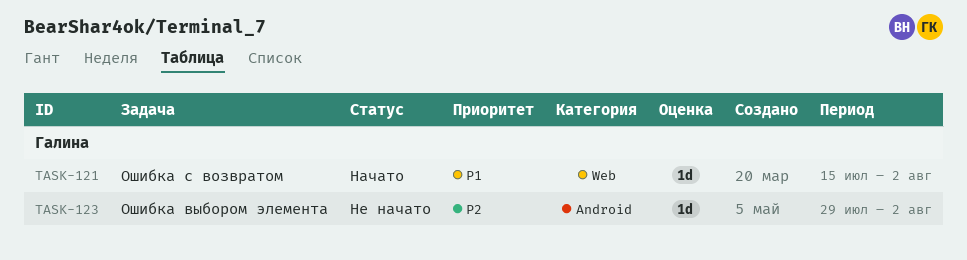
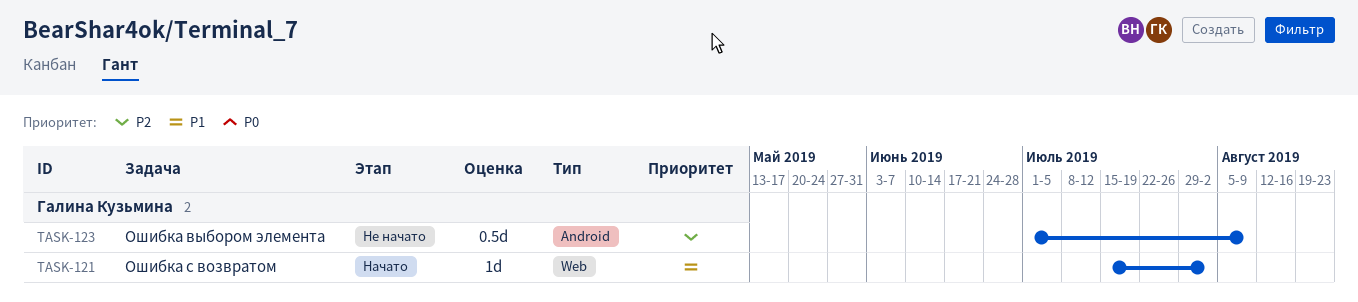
TASK-123, estimate: 1d -> 0.5d
TASK-123, start: Jul 29 -> Jul 1
TASK-123, due: Aug 2 -> Aug 9

